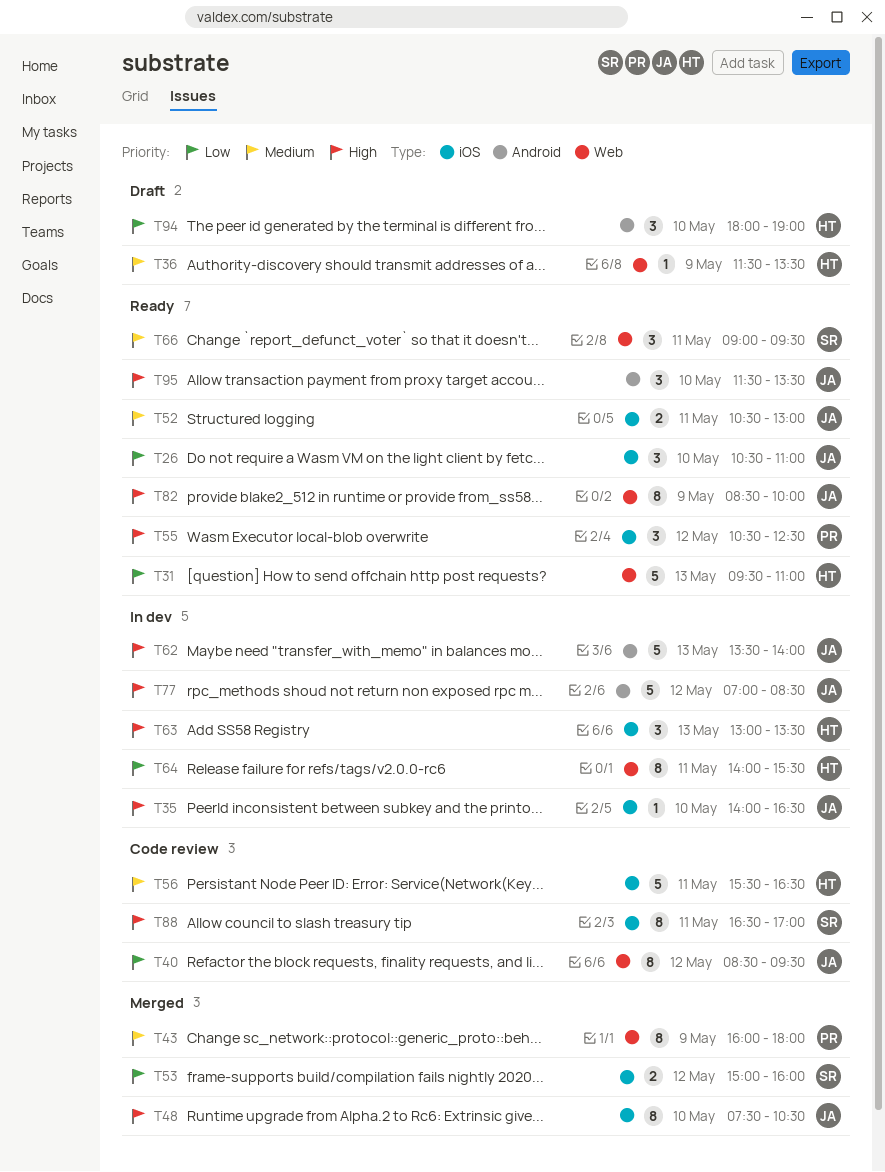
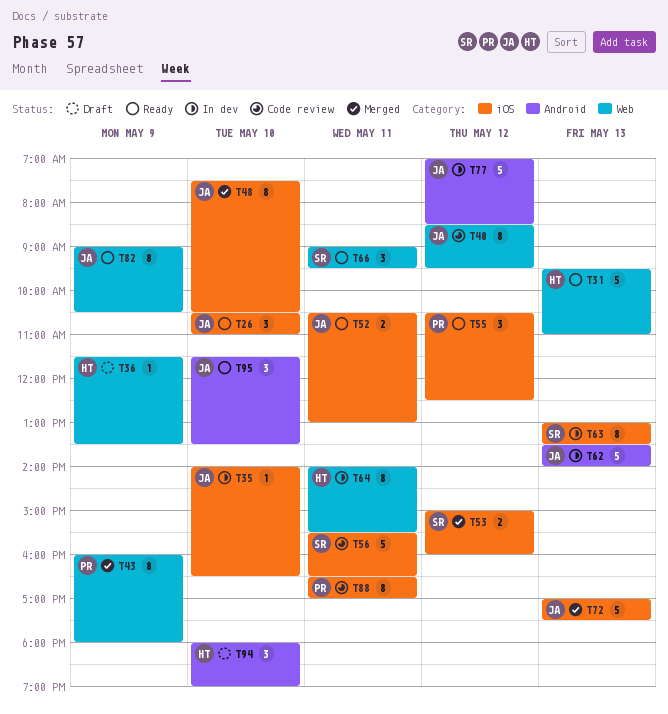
T56, owner: HT -> SR
T63, owner: HT -> SR
T63, estimate: 3 -> 8
T72: none -> present
T82, begins: 08:30 -> 09:00
T82, ends: 10:00 -> 10:30
T88, owner: SR -> PR

